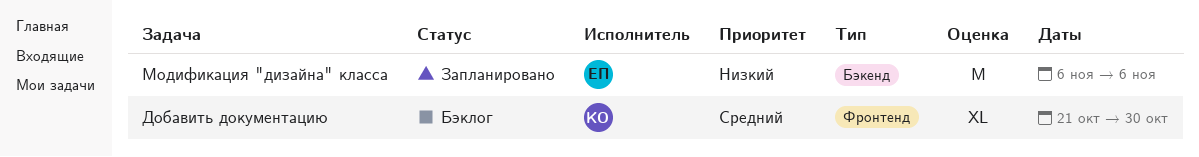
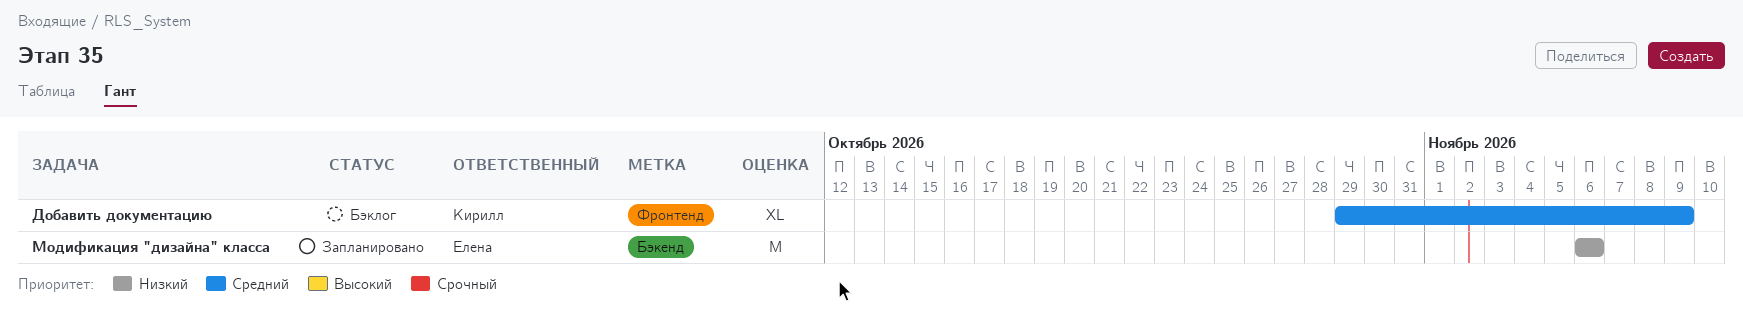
Добавить документацию, start: Oct 21 -> Oct 29
Добавить документацию, due: Oct 30 -> Nov 9

